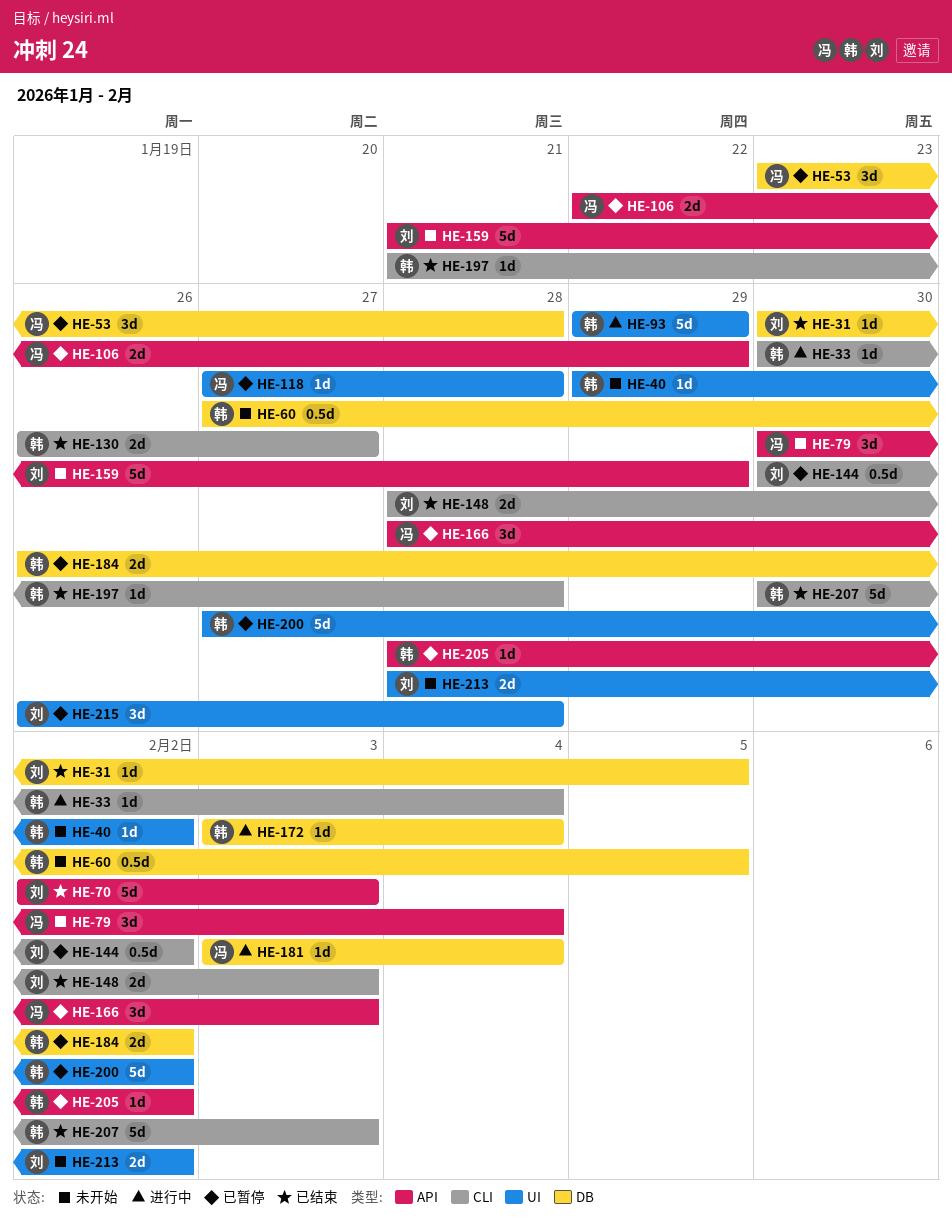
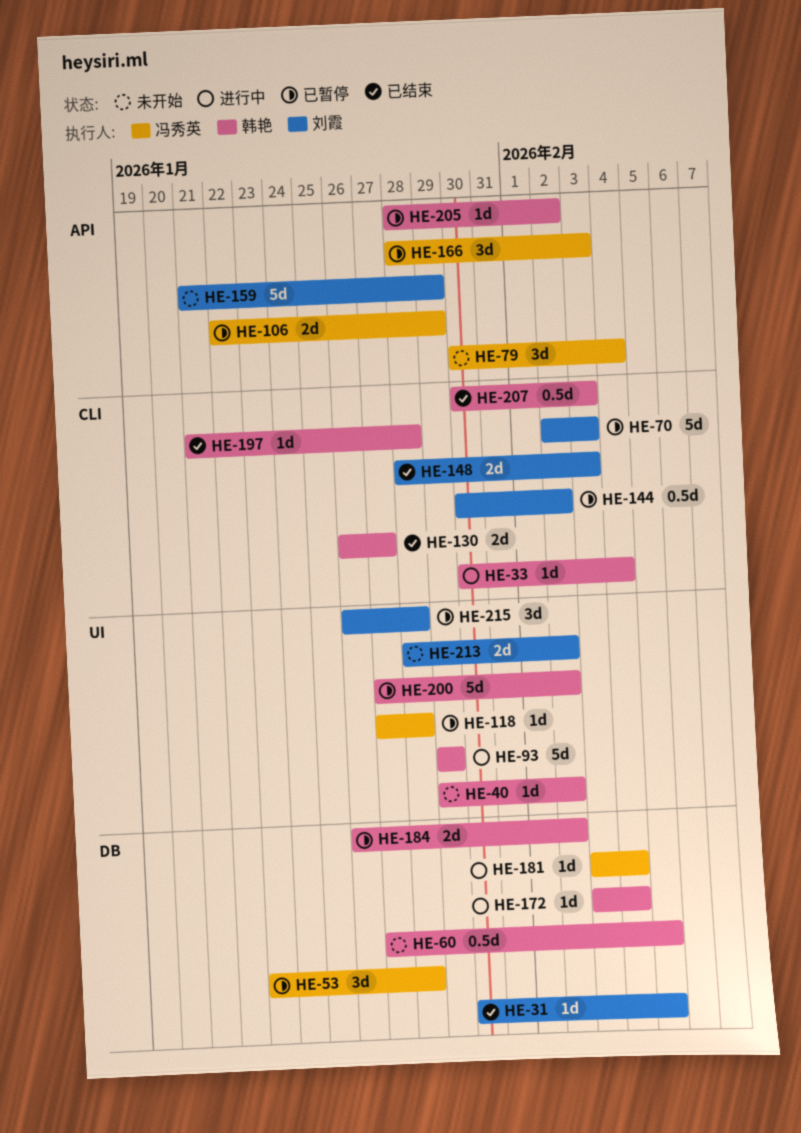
HE-70, status: 已结束 -> 已暂停
HE-70, label: API -> CLI
HE-207, estimate: 5d -> 0.5d

